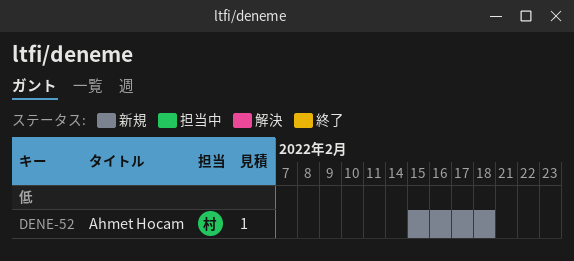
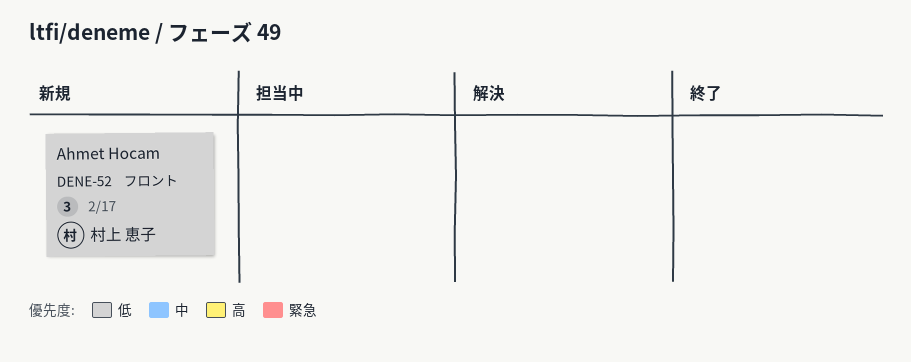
DENE-52, estimate: 1 -> 3
DENE-52, due: Feb 18 -> Feb 17

